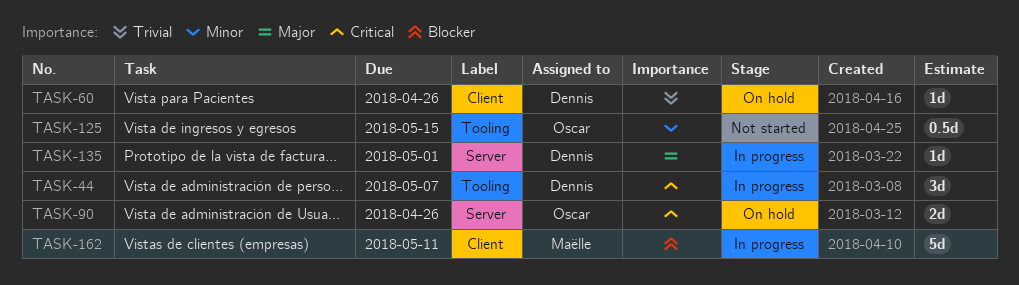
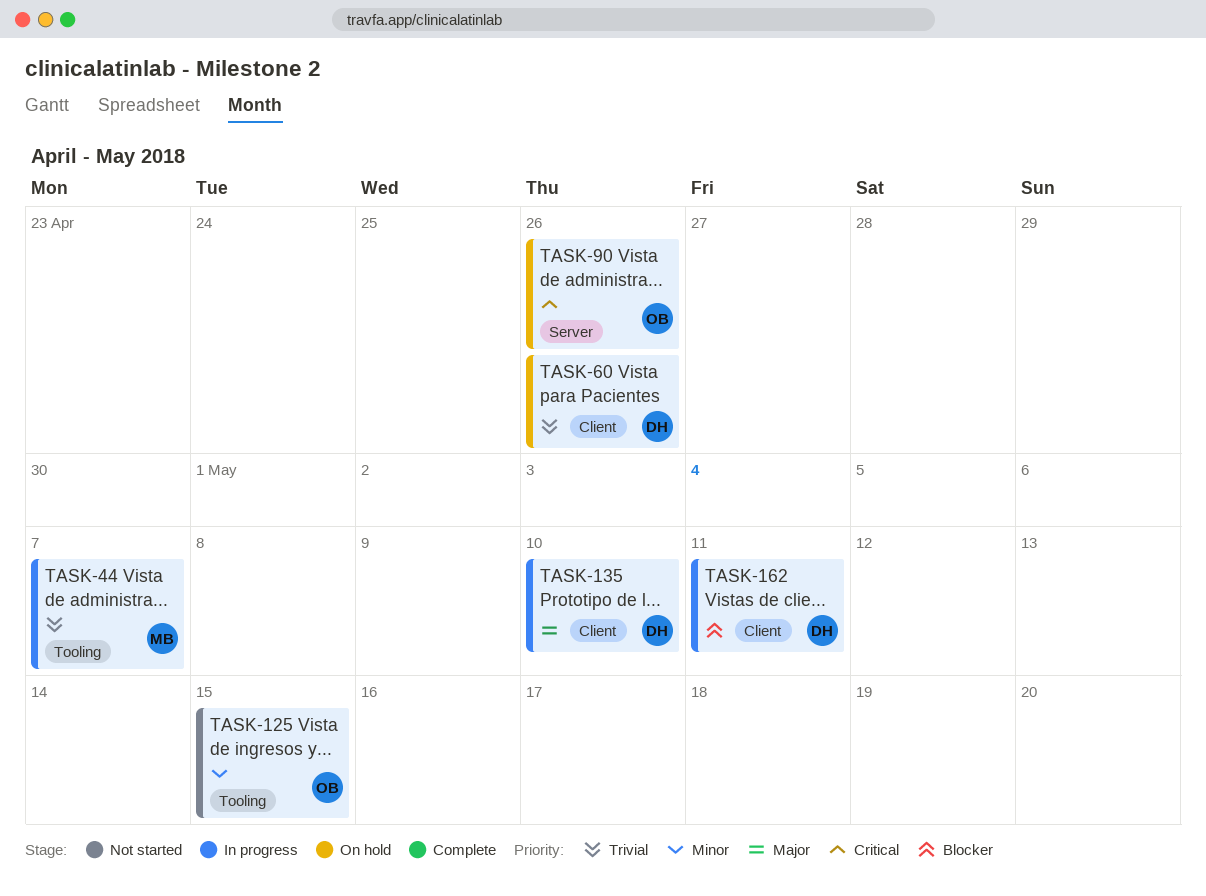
TASK-44, owner: Dennis -> Maëlle
TASK-44, priority: Critical -> Trivial
TASK-135, label: Server -> Client
TASK-135, due: May 1 -> May 10
TASK-162, owner: Maëlle -> Dennis

